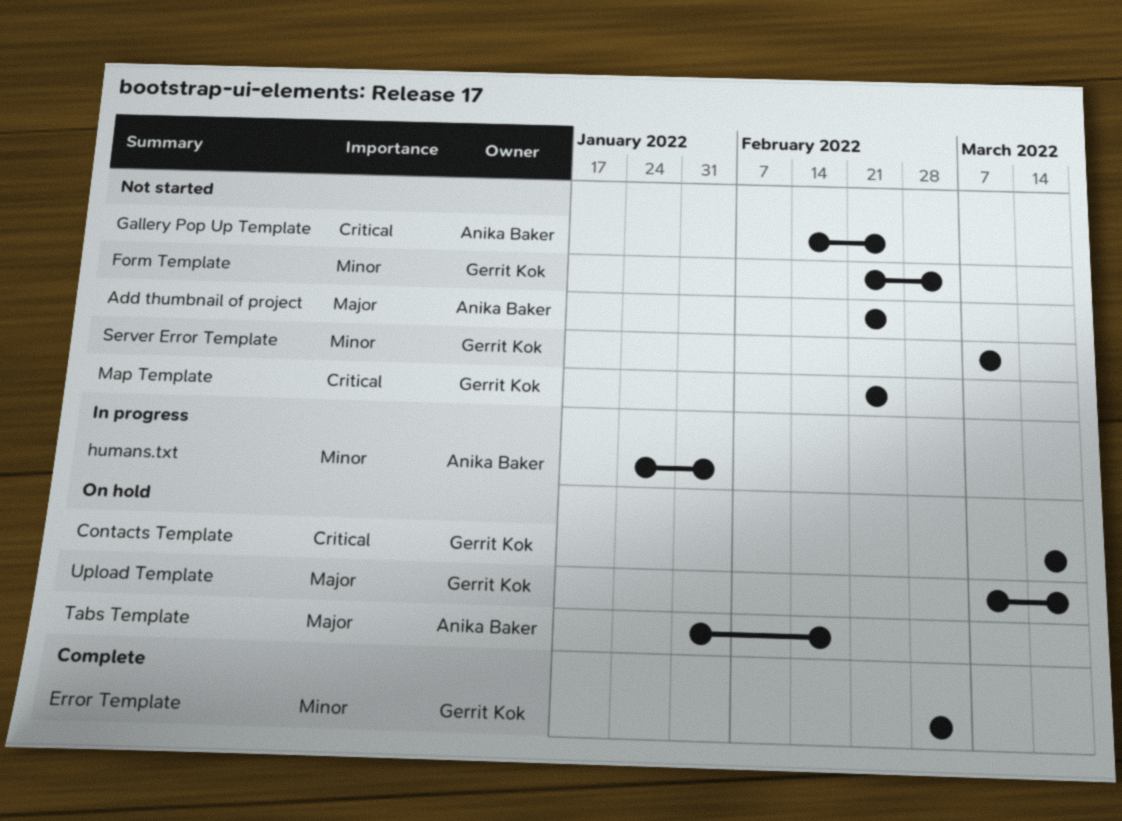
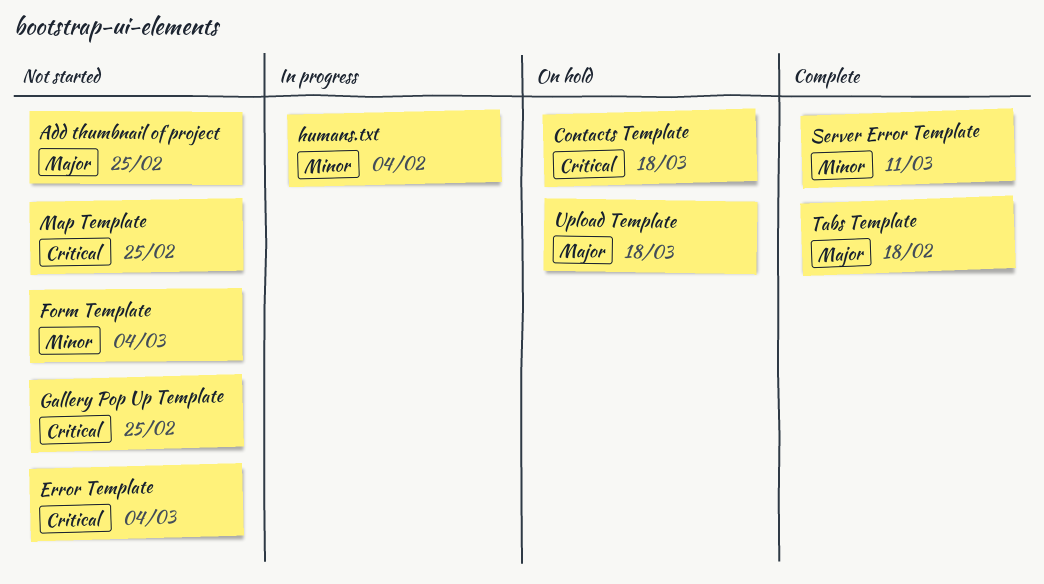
Error Template, status: Complete -> Not started
Error Template, priority: Minor -> Critical
Server Error Template, status: Not started -> Complete
Tabs Template, status: On hold -> Complete

